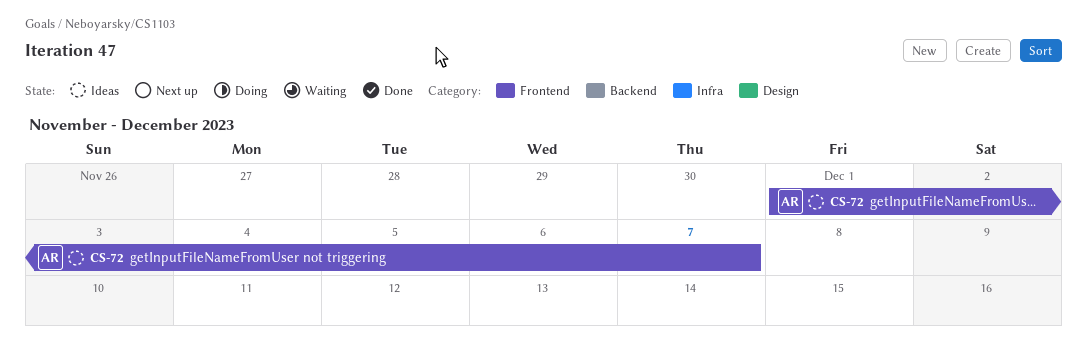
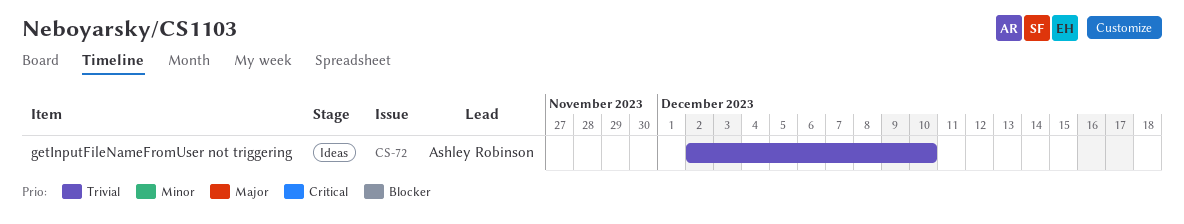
CS-72, start: Dec 1 -> Dec 2
CS-72, due: Dec 7 -> Dec 10

